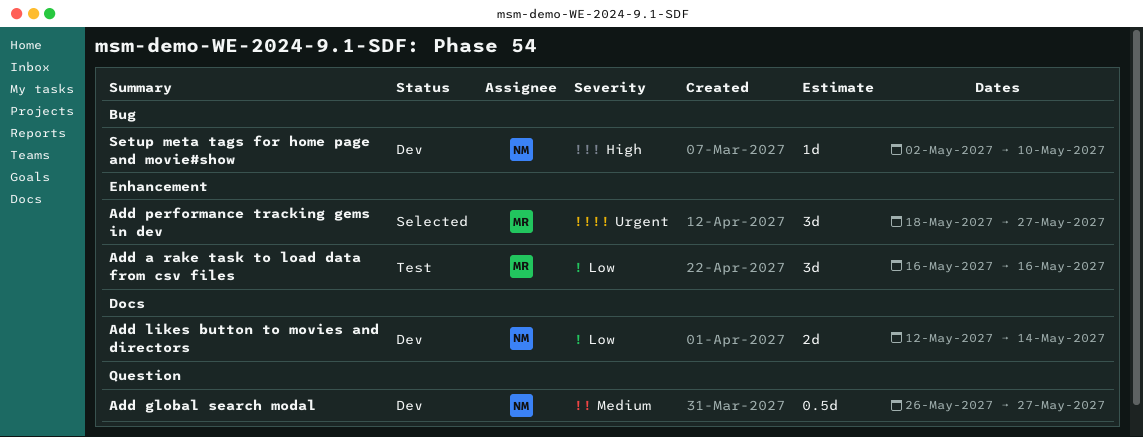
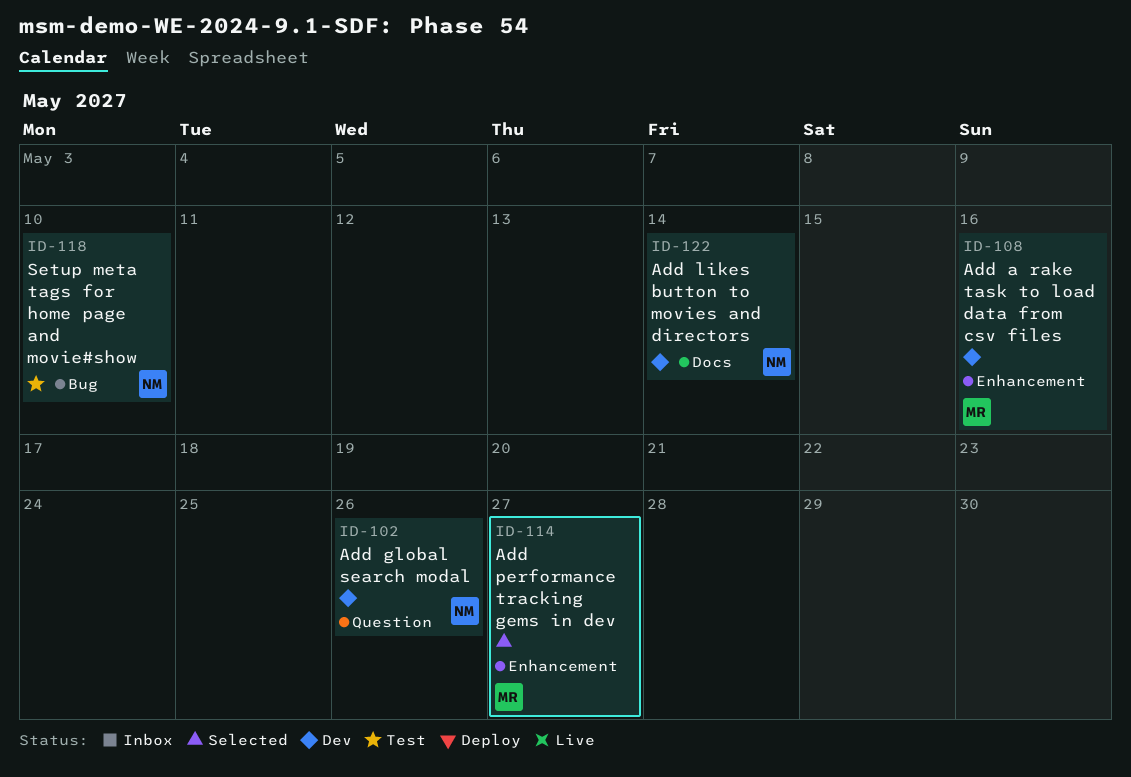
Add a rake task to load data from csv files, status: Test -> Dev
Add global search modal, due: May 27 -> May 26
Setup meta tags for home page and movie#show, status: Dev -> Test

